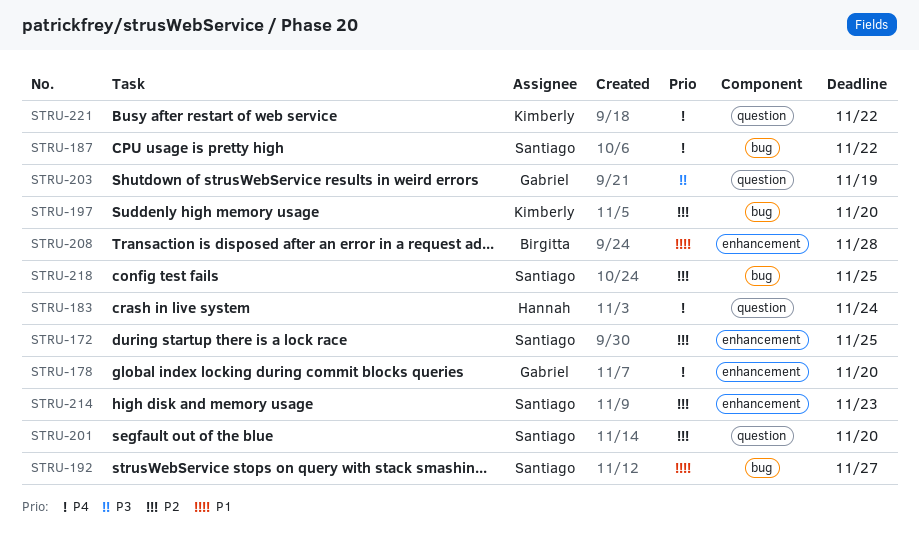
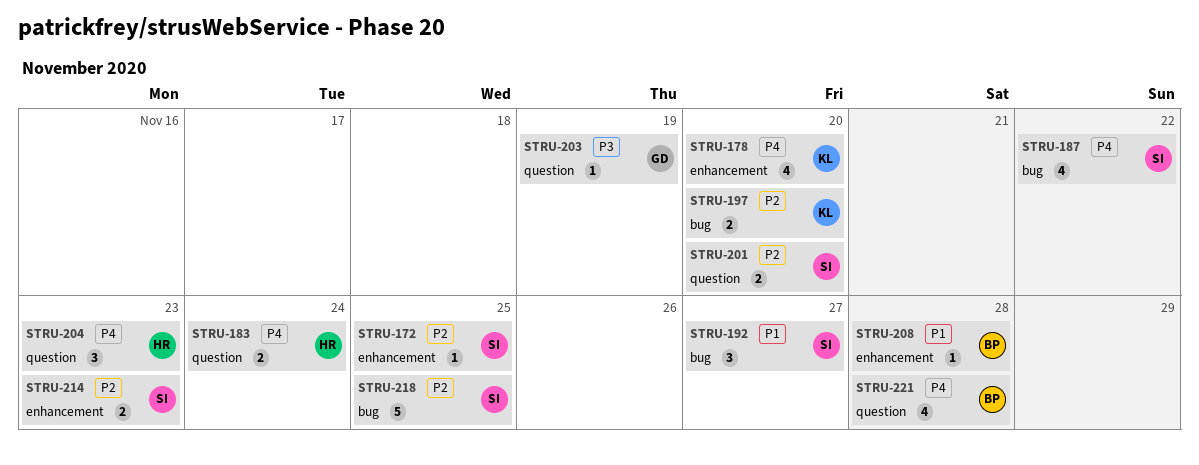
STRU-178, owner: Gabriel -> Kimberly
STRU-204: none -> present
STRU-221, owner: Kimberly -> Birgitta
STRU-221, due: Nov 22 -> Nov 28

